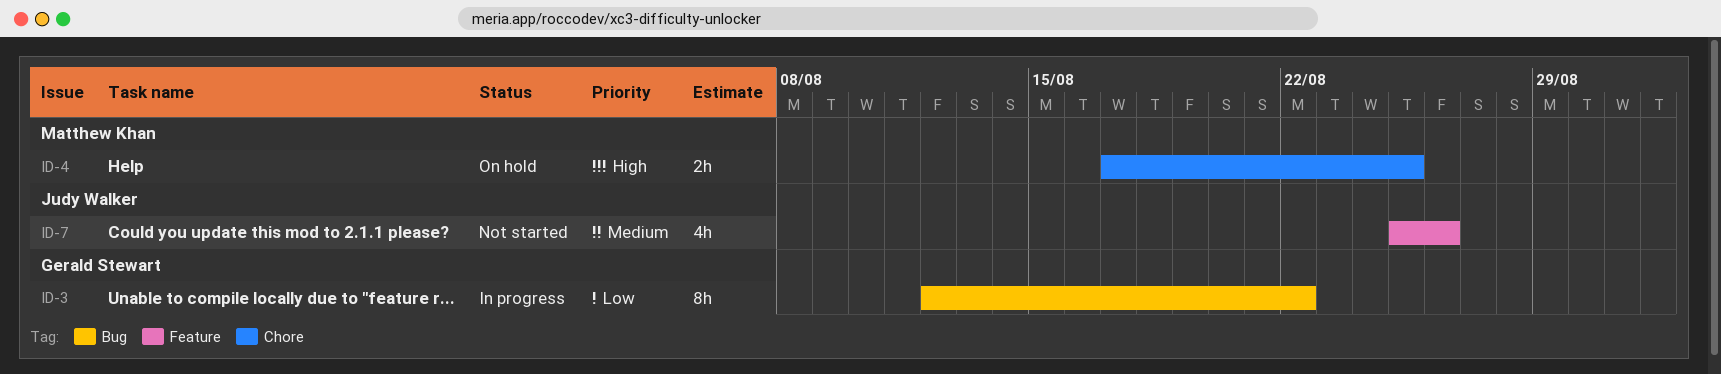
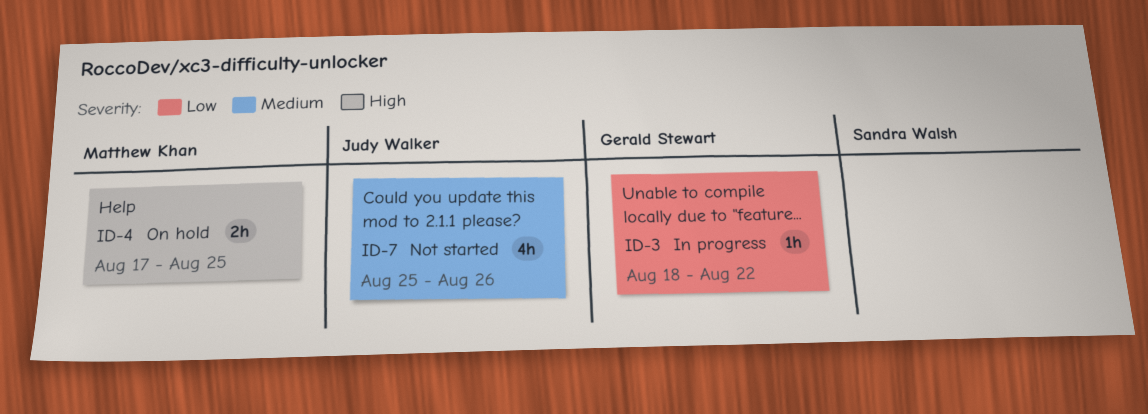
ID-3, estimate: 8h -> 1h
ID-3, start: Aug 12 -> Aug 18

